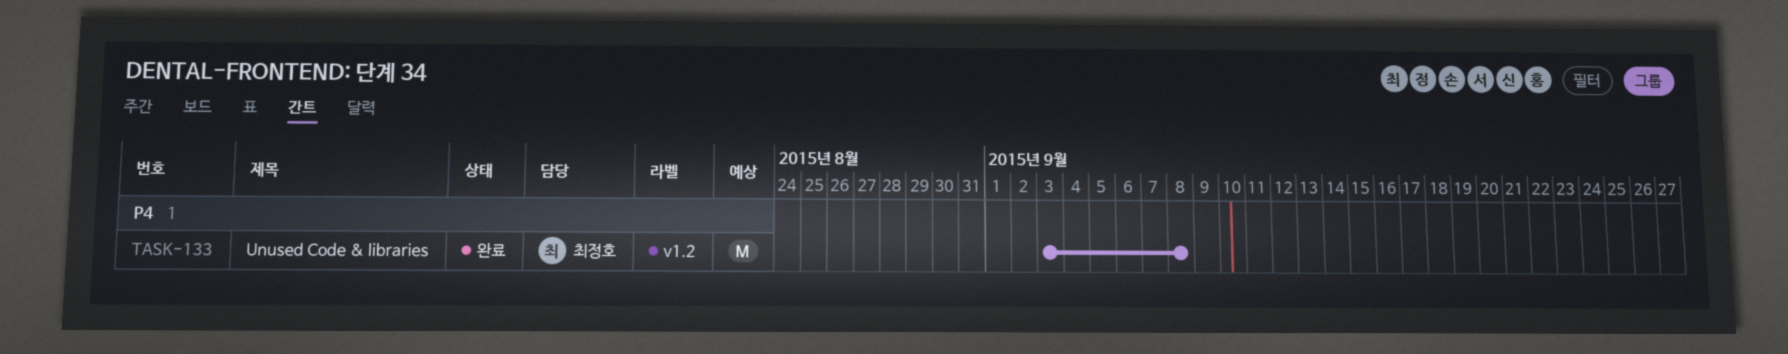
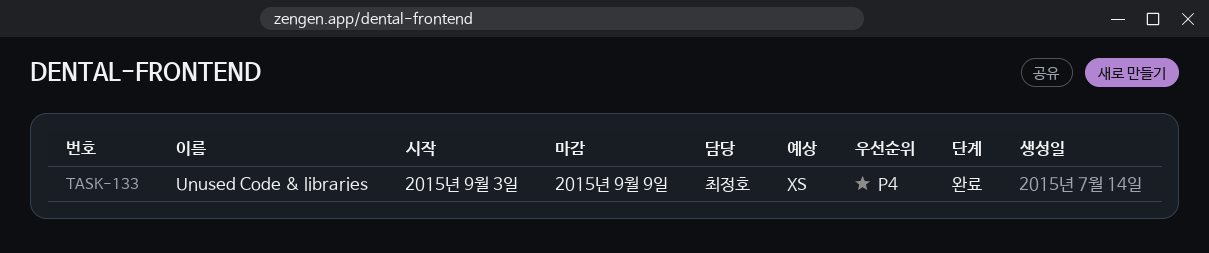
TASK-133, estimate: M -> XS
TASK-133, due: Sep 8 -> Sep 9

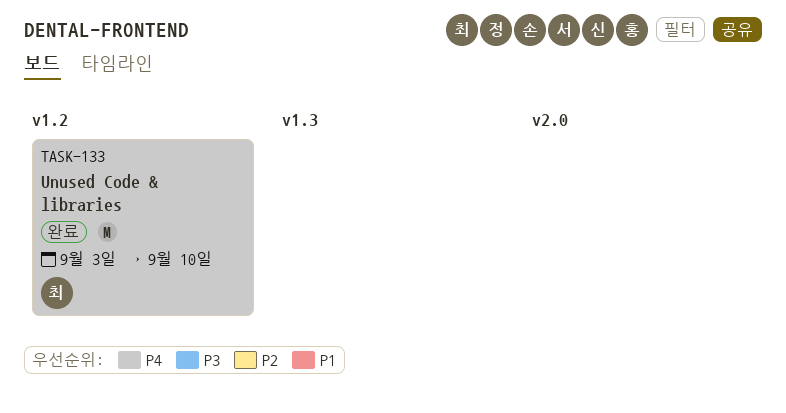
TASK-133, estimate: XS -> M
TASK-133, due: Sep 9 -> Sep 10

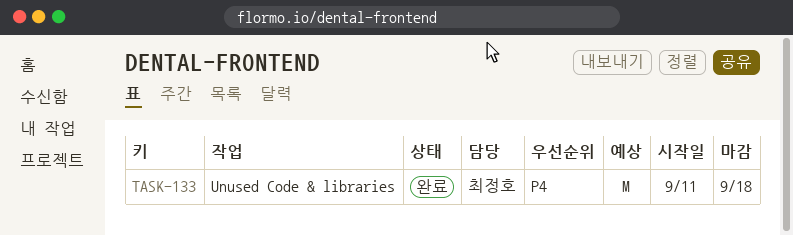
TASK-133, start: Sep 3 -> Sep 11
TASK-133, due: Sep 10 -> Sep 18

